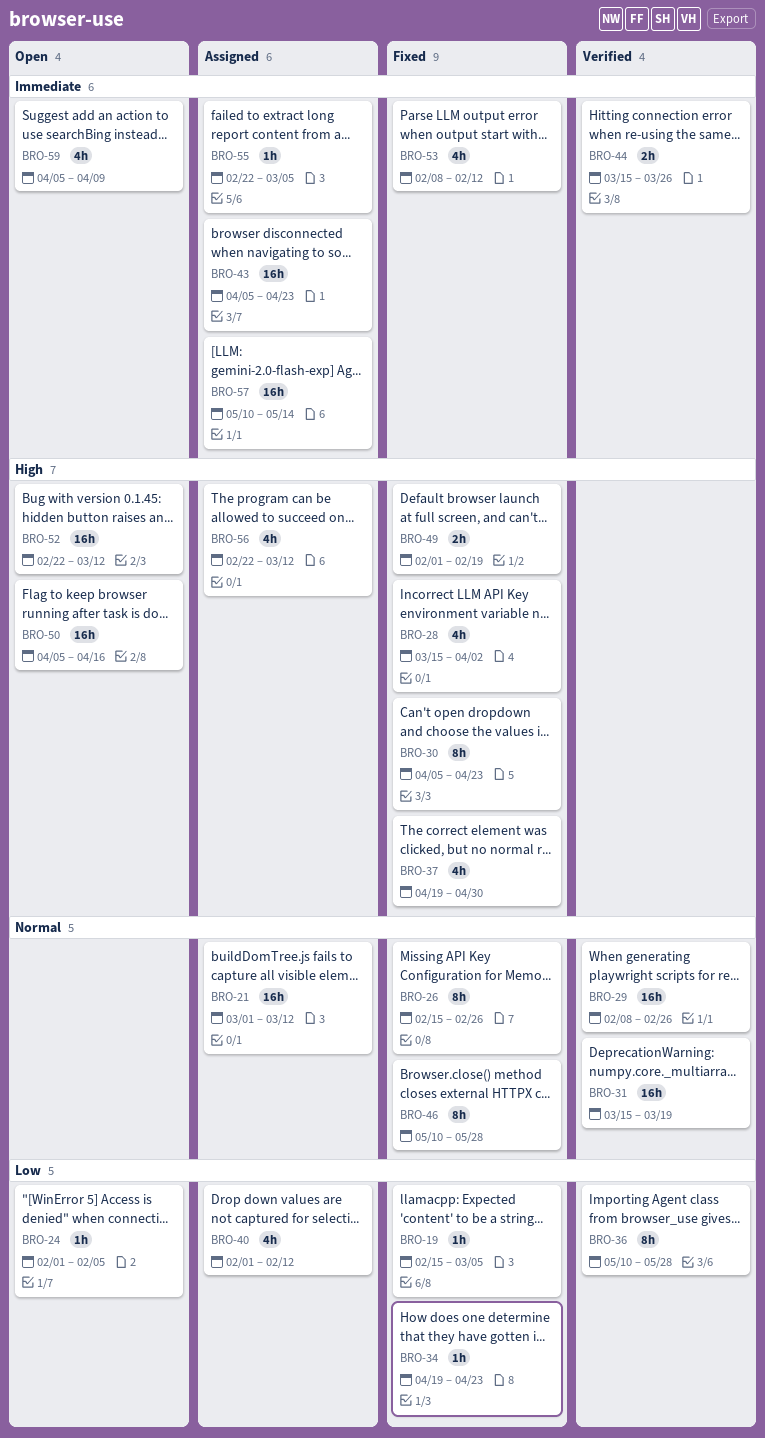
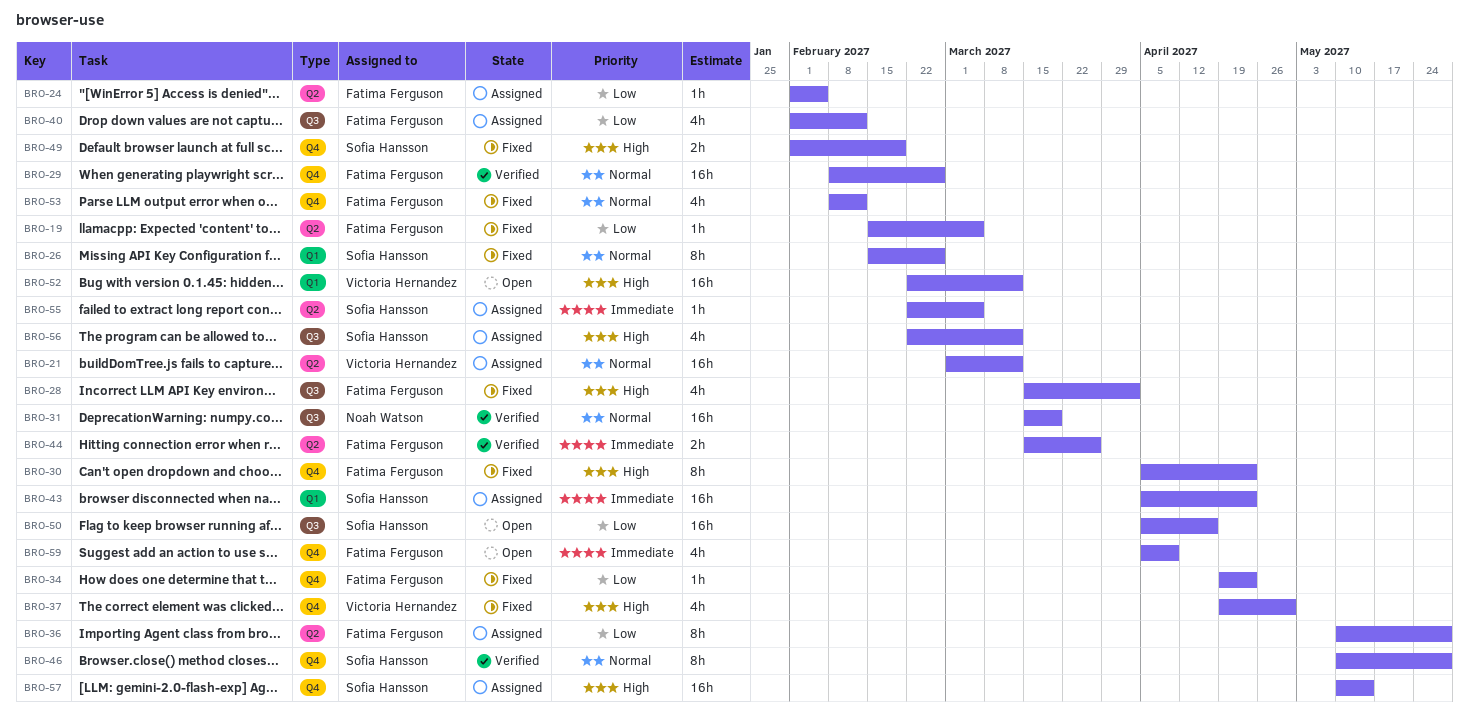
BRO-24, status: Open -> Assigned
BRO-36, status: Verified -> Assigned
BRO-46, status: Fixed -> Verified
BRO-50, priority: High -> Low
BRO-53, priority: Immediate -> Normal
BRO-57, priority: Immediate -> High

